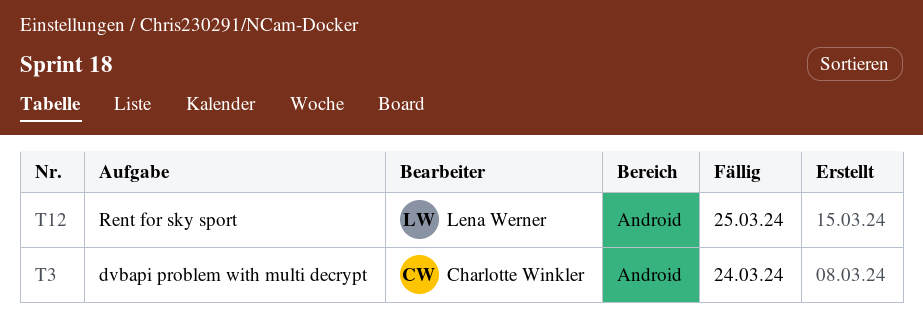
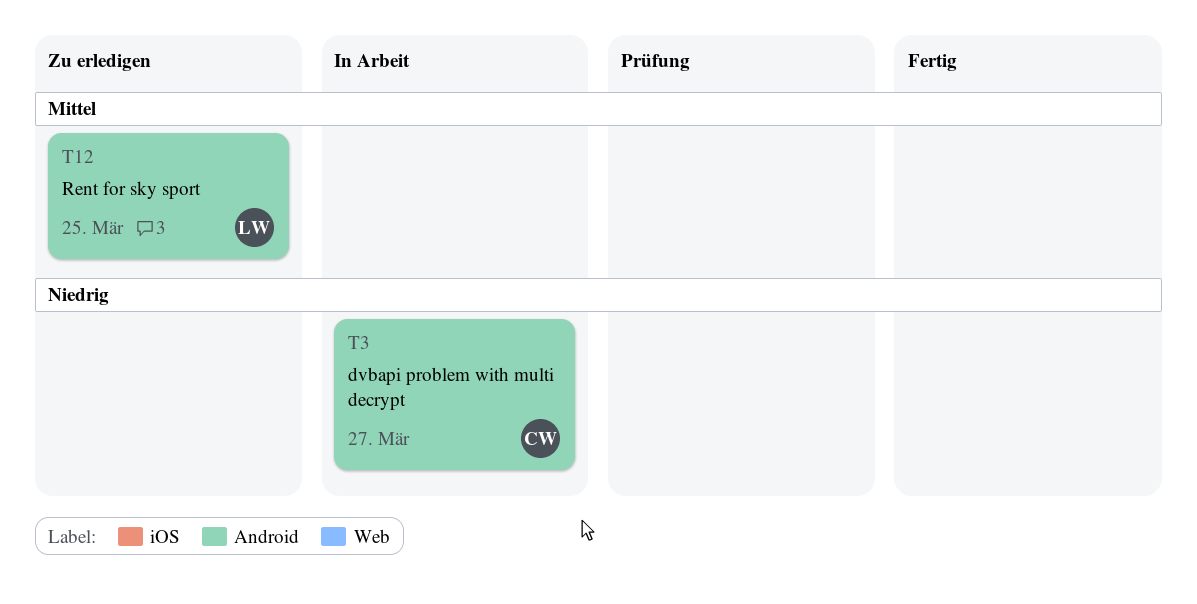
T3, due: Mar 24 -> Mar 27

